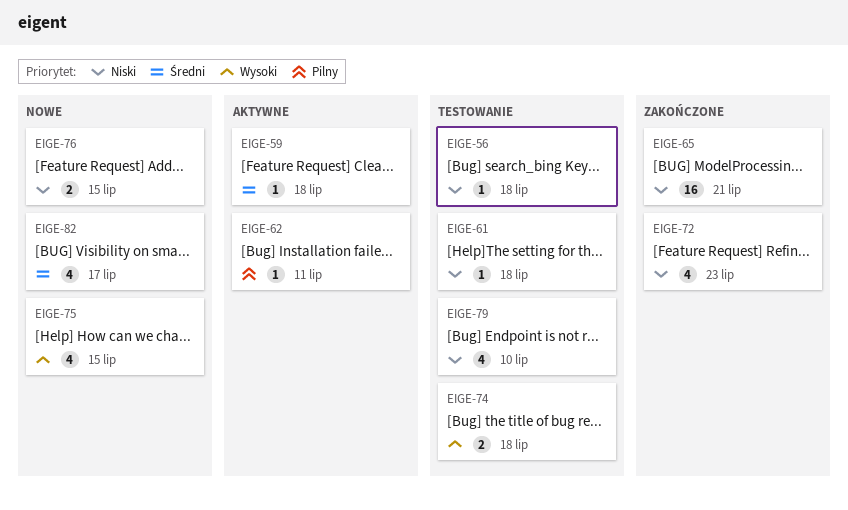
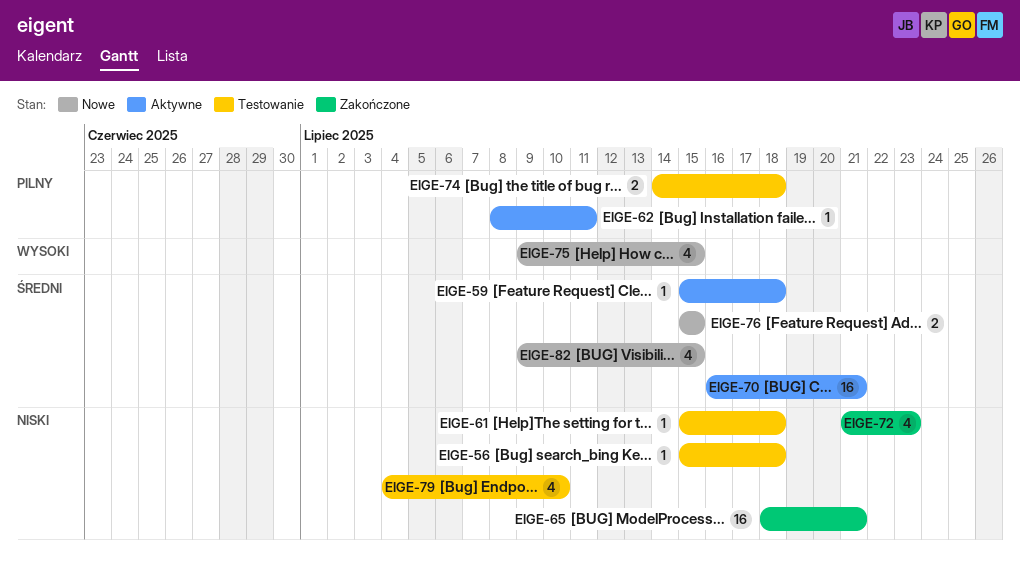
EIGE-70: none -> present
EIGE-74, priority: Wysoki -> Pilny
EIGE-76, priority: Niski -> Średni
EIGE-82, due: Jul 17 -> Jul 15

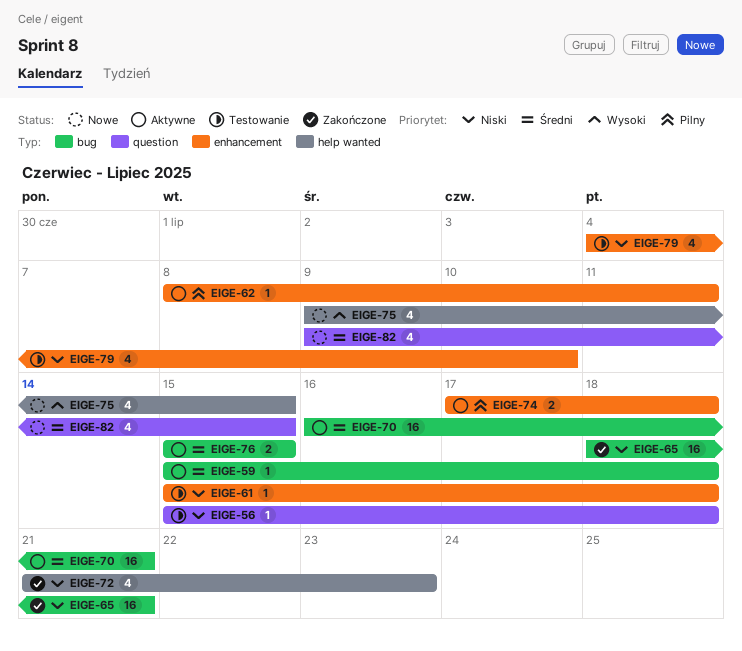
EIGE-74, status: Testowanie -> Aktywne
EIGE-74, start: Jul 14 -> Jul 17
EIGE-76, status: Nowe -> Aktywne

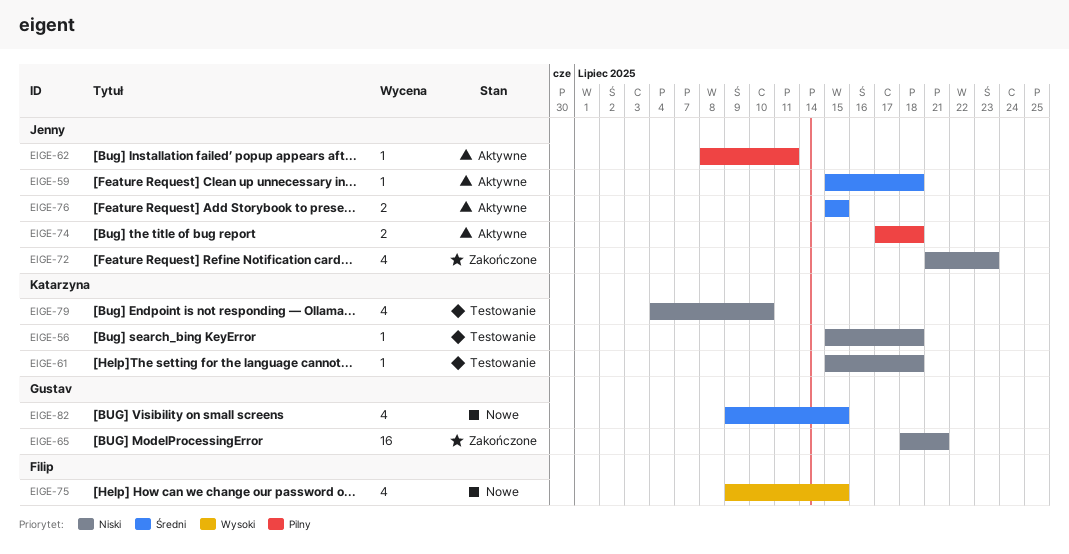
EIGE-70: present -> none

